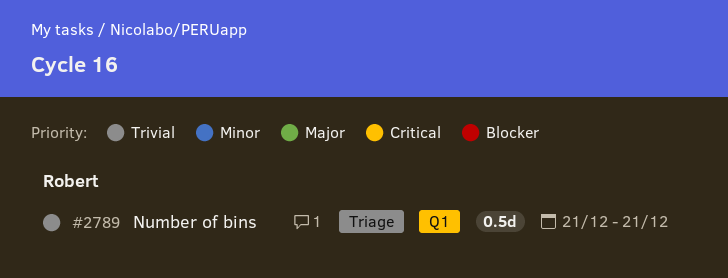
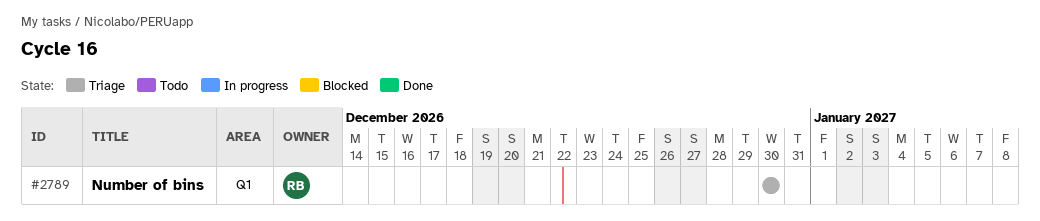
#2789, start: Dec 21 -> Dec 30
#2789, due: Dec 21 -> Dec 30

